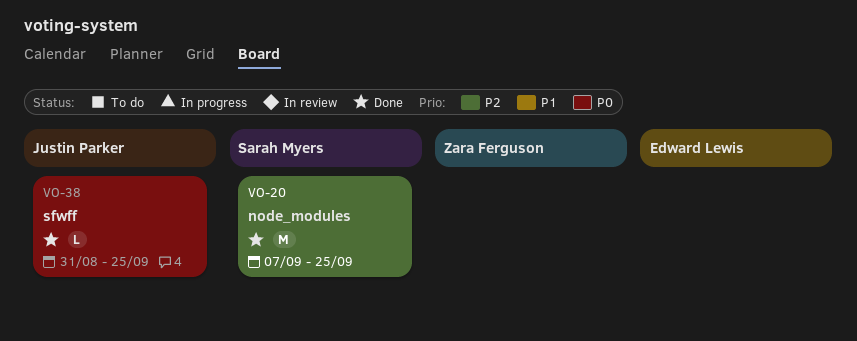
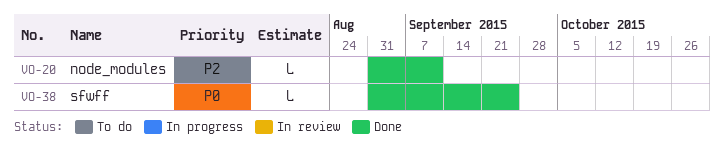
VO-20, estimate: M -> L
VO-20, start: Sep 7 -> Aug 31
VO-20, due: Sep 25 -> Sep 11

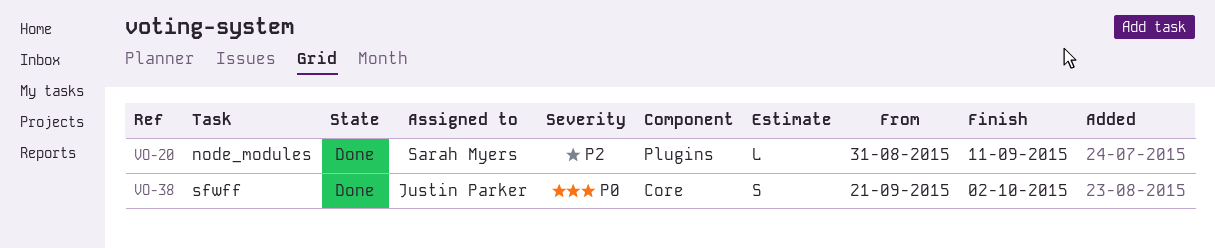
VO-38, estimate: L -> S
VO-38, start: Aug 31 -> Sep 21
VO-38, due: Sep 25 -> Oct 2

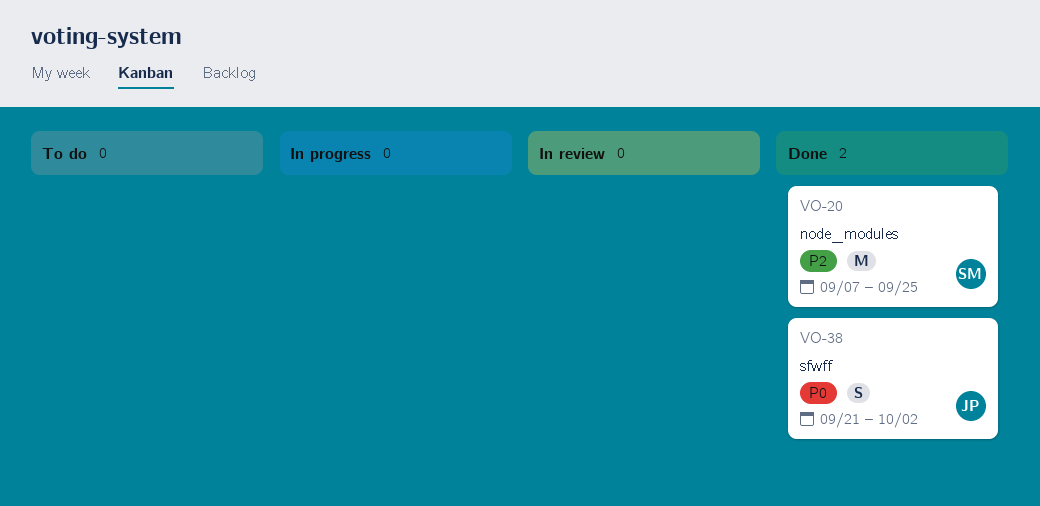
VO-20, estimate: L -> M
VO-20, start: Aug 31 -> Sep 7
VO-20, due: Sep 11 -> Sep 25

